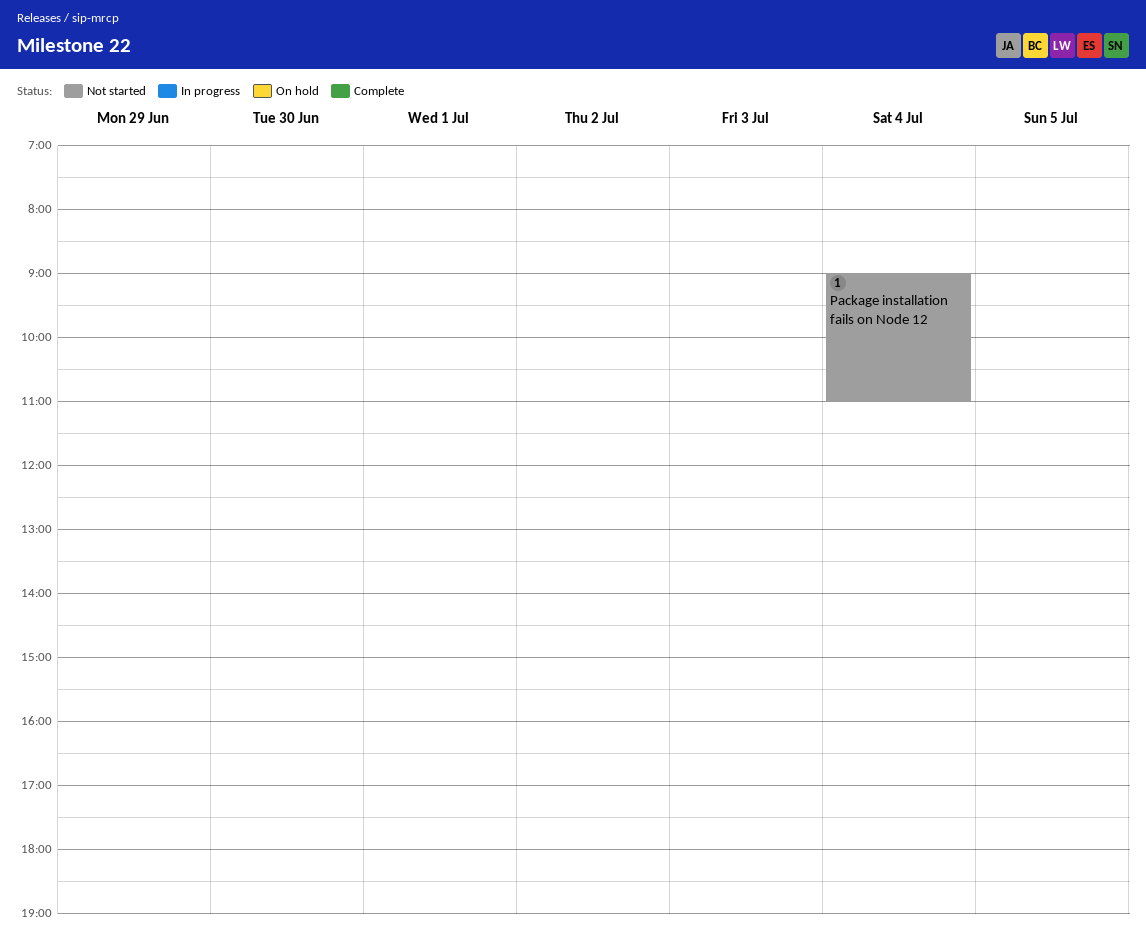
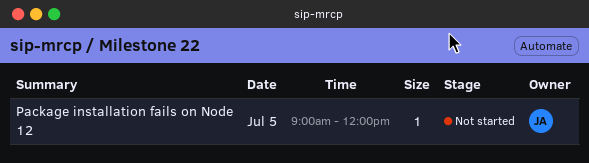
Package installation fails on Node 12, day: Jul 4 -> Jul 5
Package installation fails on Node 12, ends: 11:00 -> 12:00

